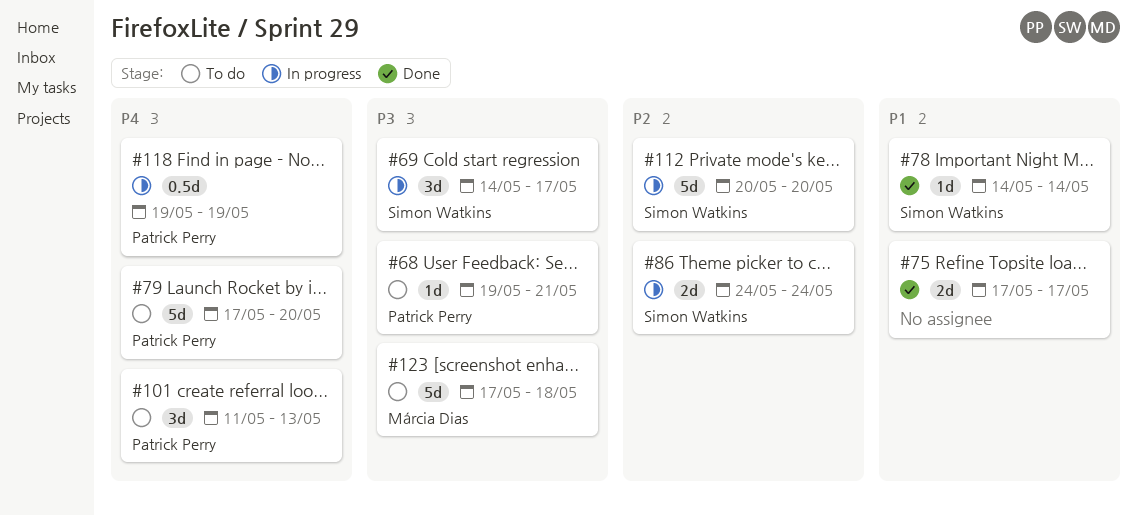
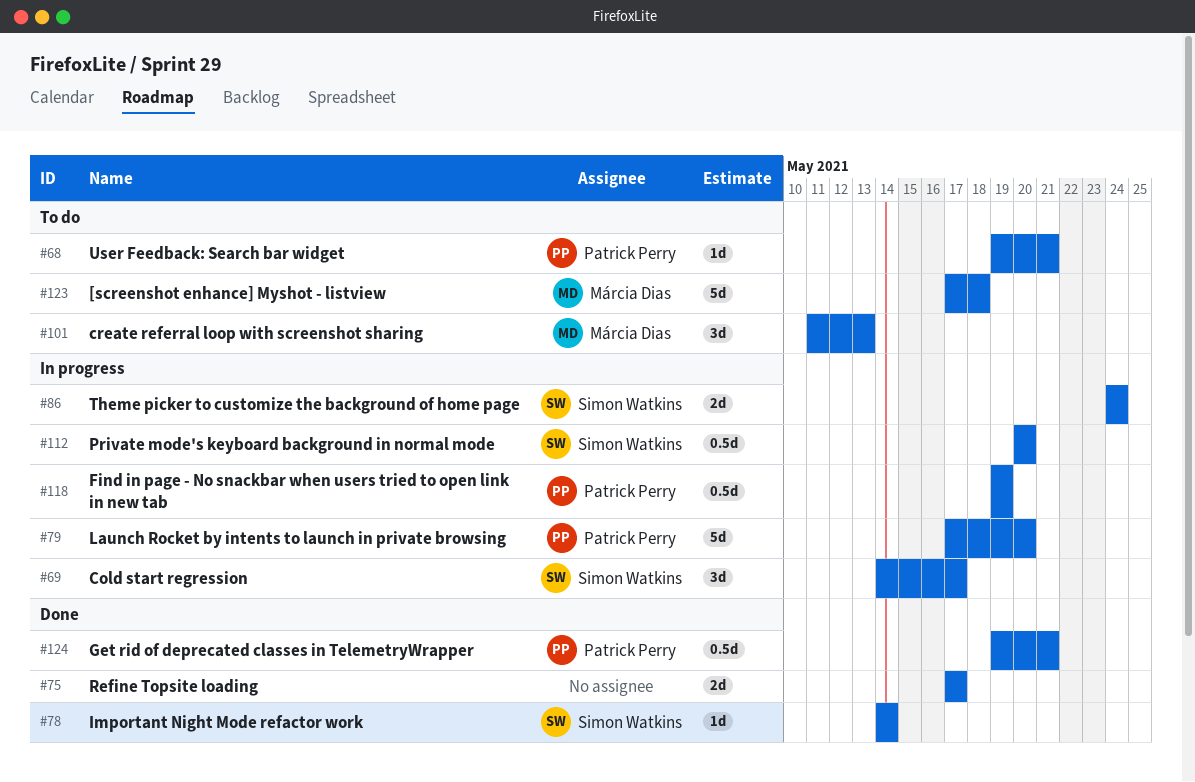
#79, status: To do -> In progress
#101, owner: Patrick Perry -> Márcia Dias
#112, estimate: 5d -> 0.5d
#124: none -> present

